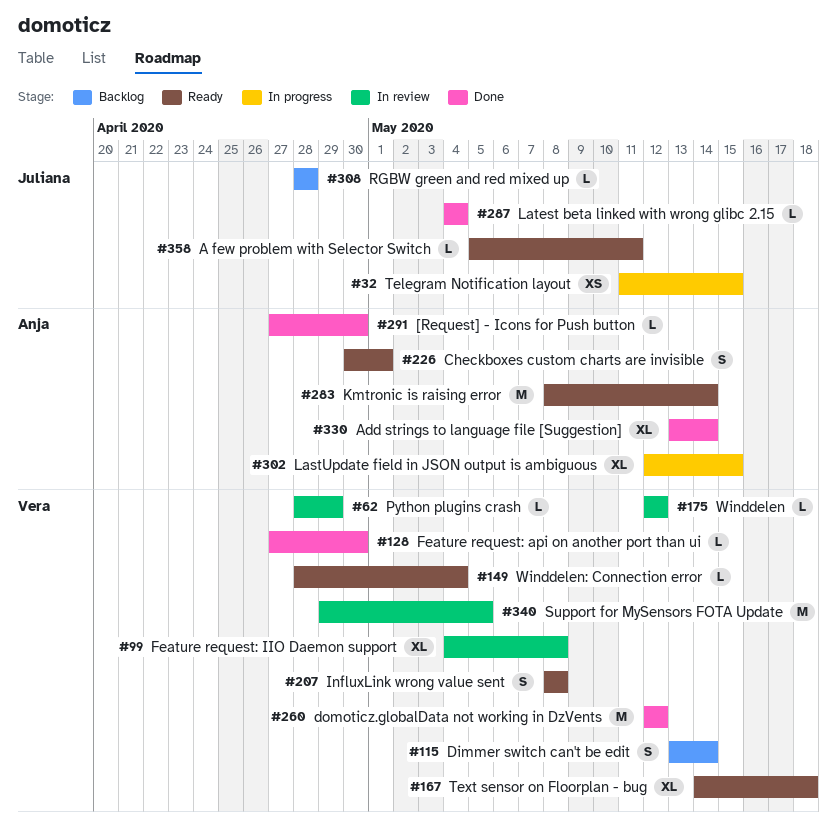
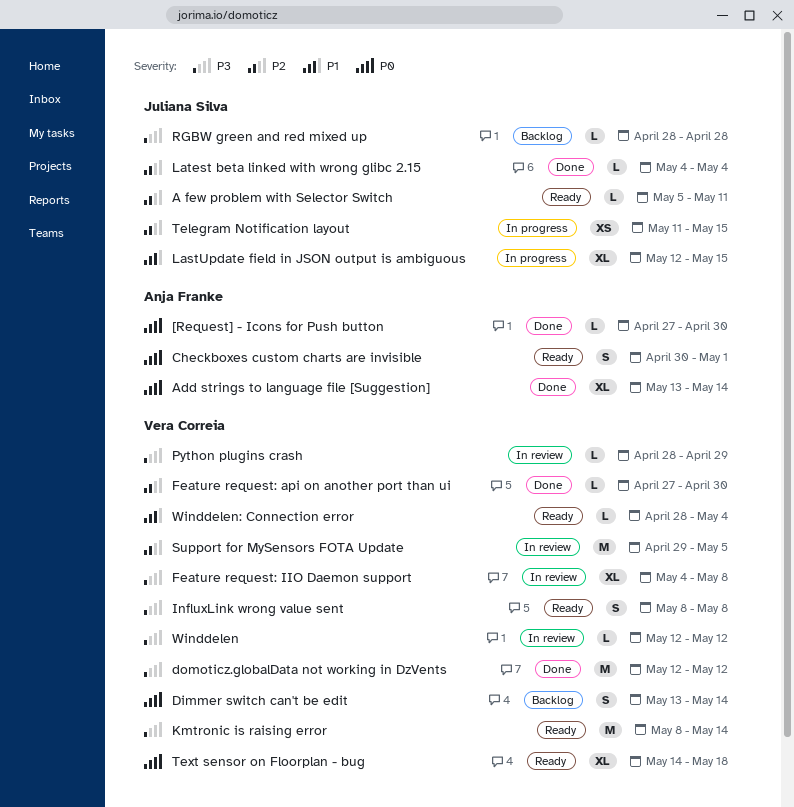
Kmtronic is raising error, owner: Anja Franke -> Vera Correia
LastUpdate field in JSON output is ambiguous, owner: Anja Franke -> Juliana Silva

